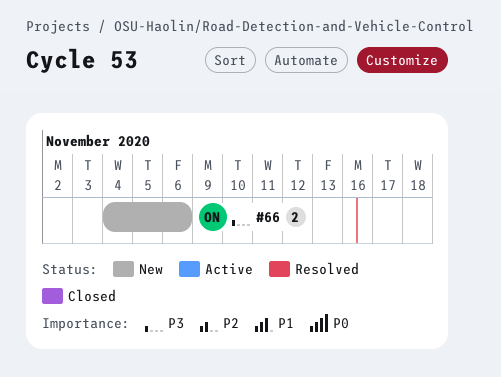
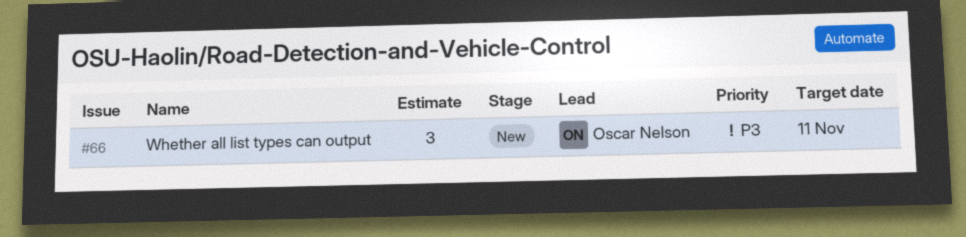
#66, estimate: 2 -> 3
#66, due: Nov 6 -> Nov 11

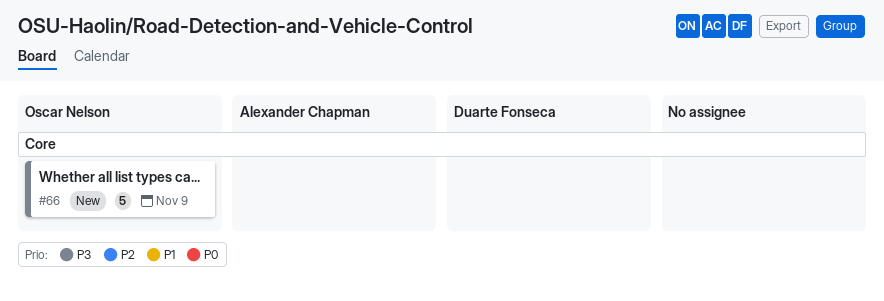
#66, estimate: 3 -> 5
#66, due: Nov 11 -> Nov 9

